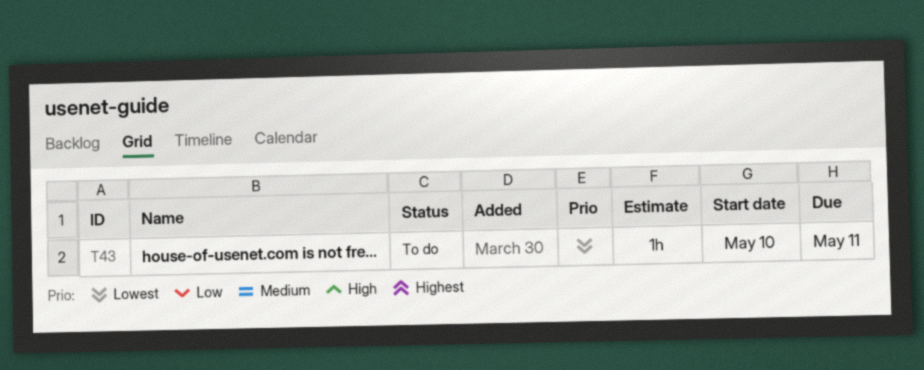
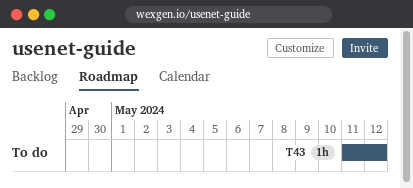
T43, start: May 10 -> May 11
T43, due: May 11 -> May 12

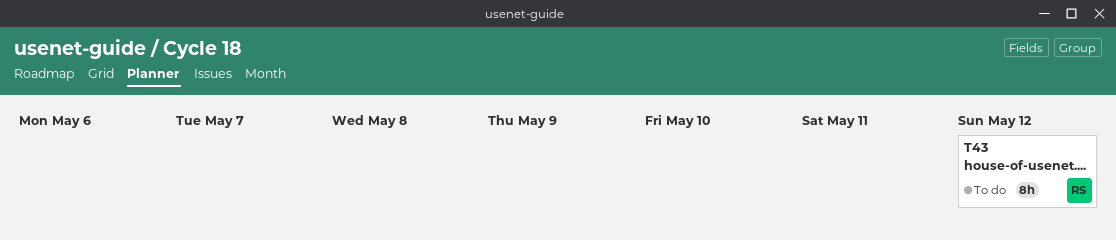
T43, estimate: 1h -> 8h

